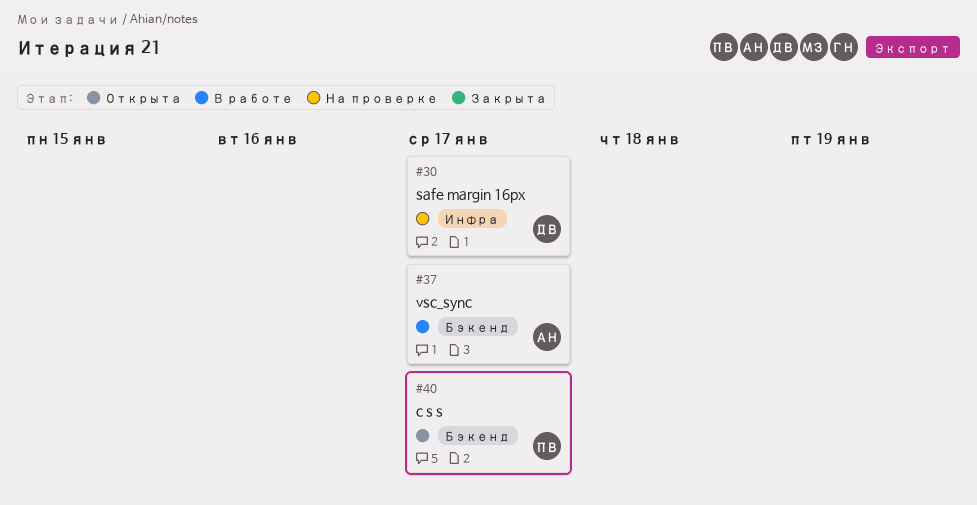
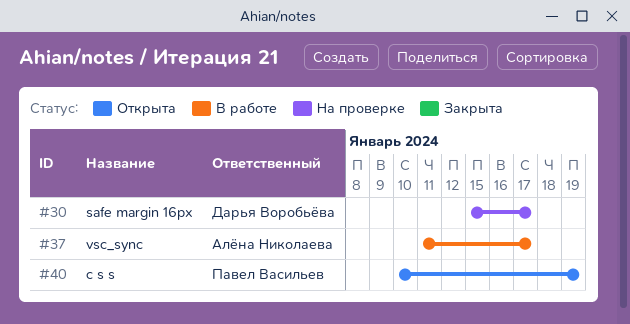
#40, due: Jan 17 -> Jan 19

